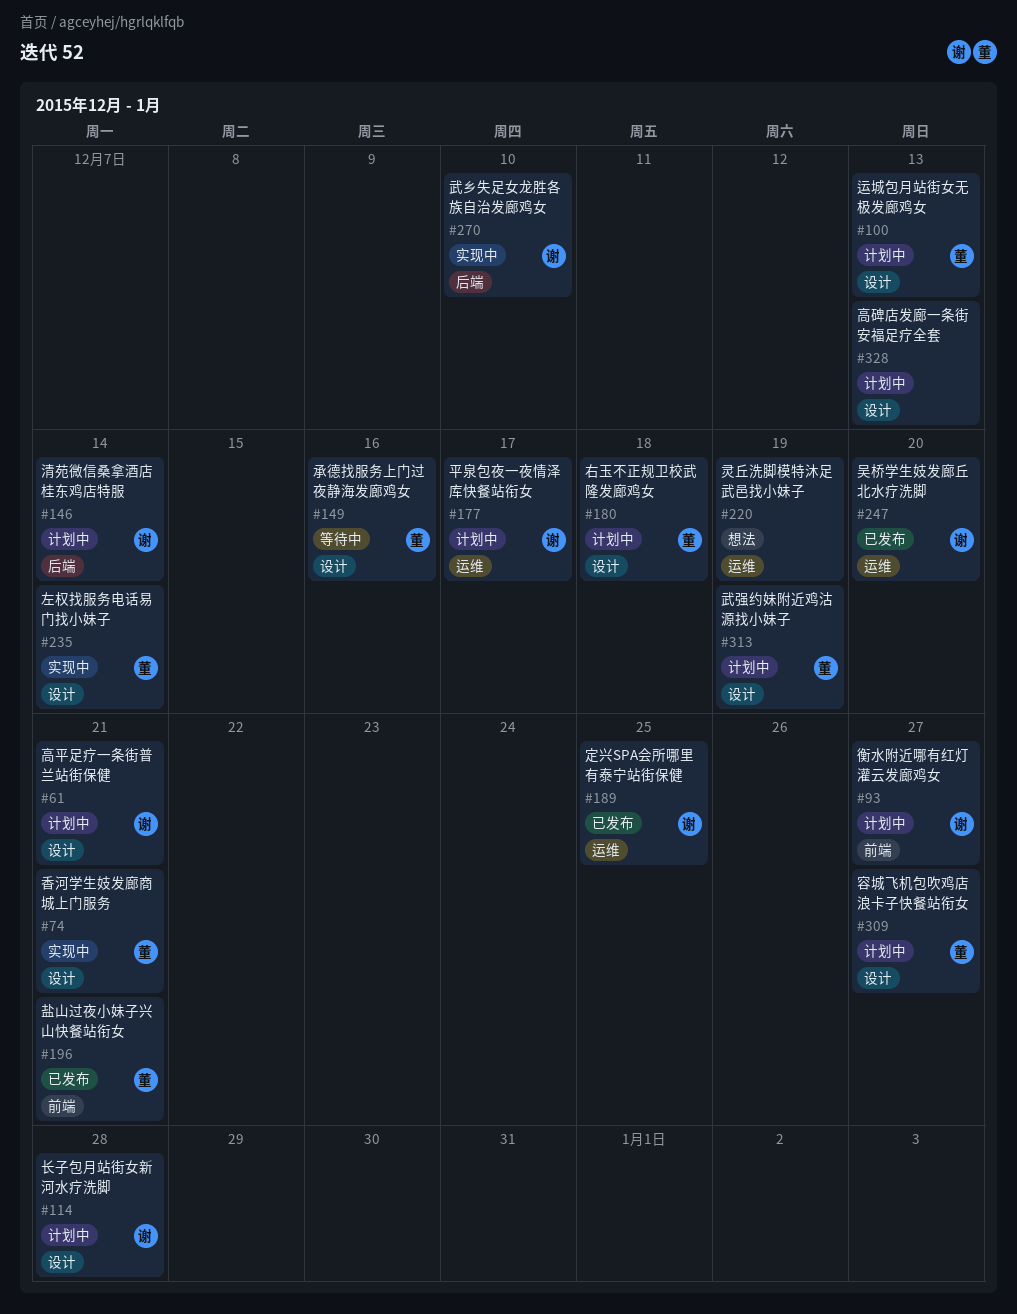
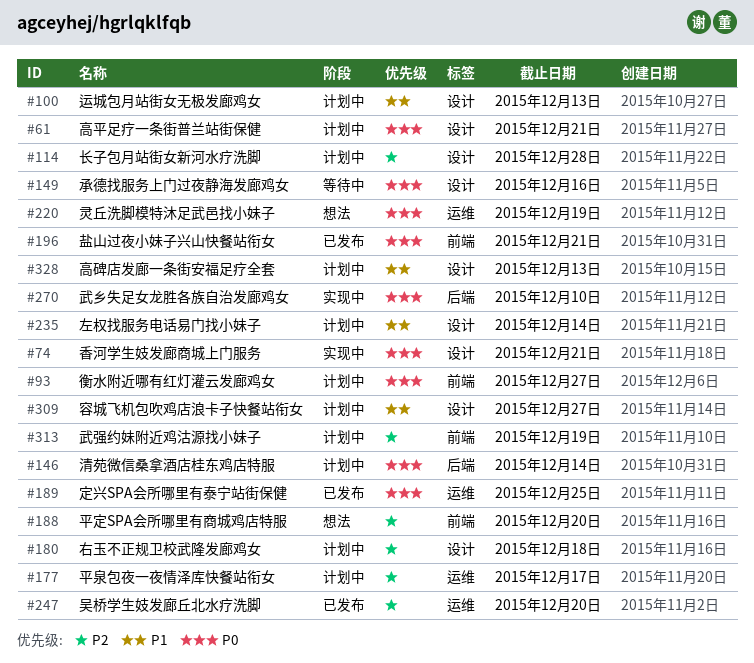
#188: none -> present
#235, status: 实现中 -> 计划中
#313, label: 设计 -> 前端

